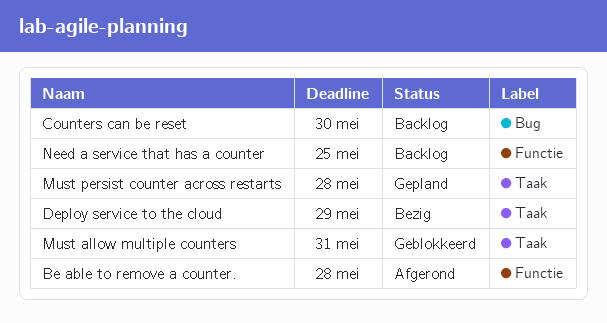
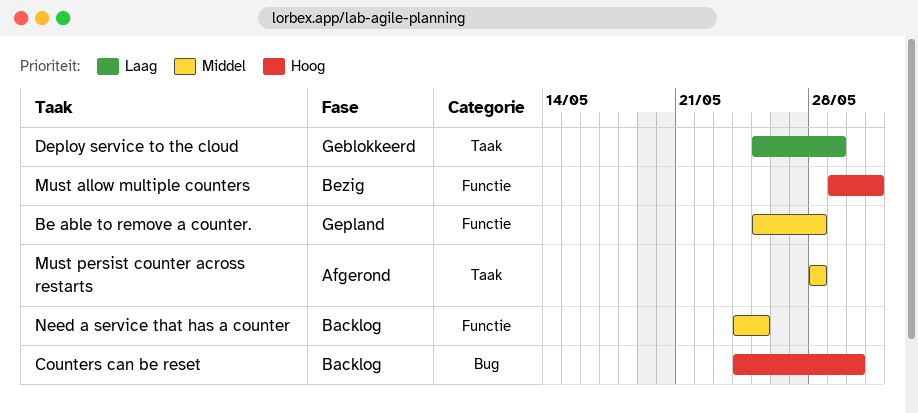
Be able to remove a counter., status: Afgerond -> Gepland
Deploy service to the cloud, status: Bezig -> Geblokkeerd
Must allow multiple counters, status: Geblokkeerd -> Bezig
Must allow multiple counters, label: Taak -> Functie
Must persist counter across restarts, status: Gepland -> Afgerond

